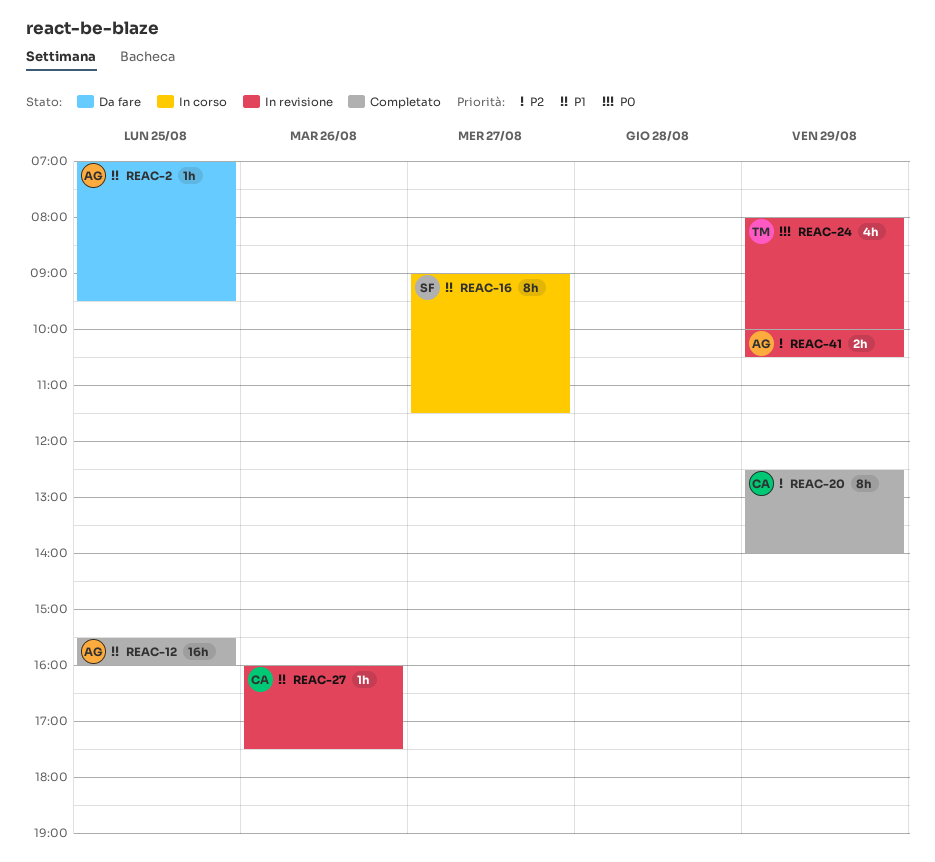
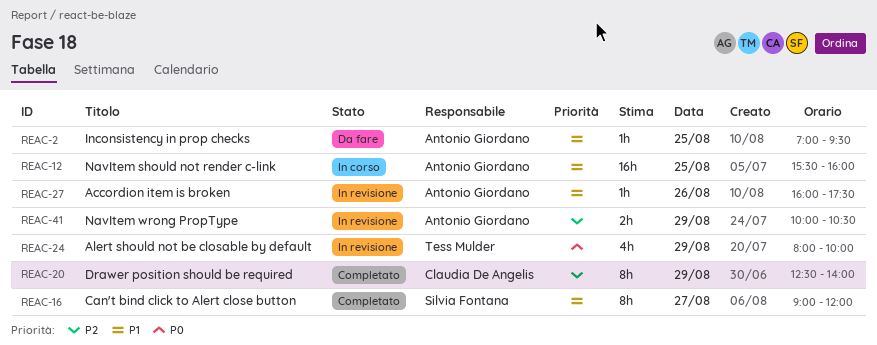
REAC-12, status: Completato -> In corso
REAC-16, status: In corso -> Completato
REAC-16, ends: 11:30 -> 12:00
REAC-27, owner: Claudia De Angelis -> Antonio Giordano

